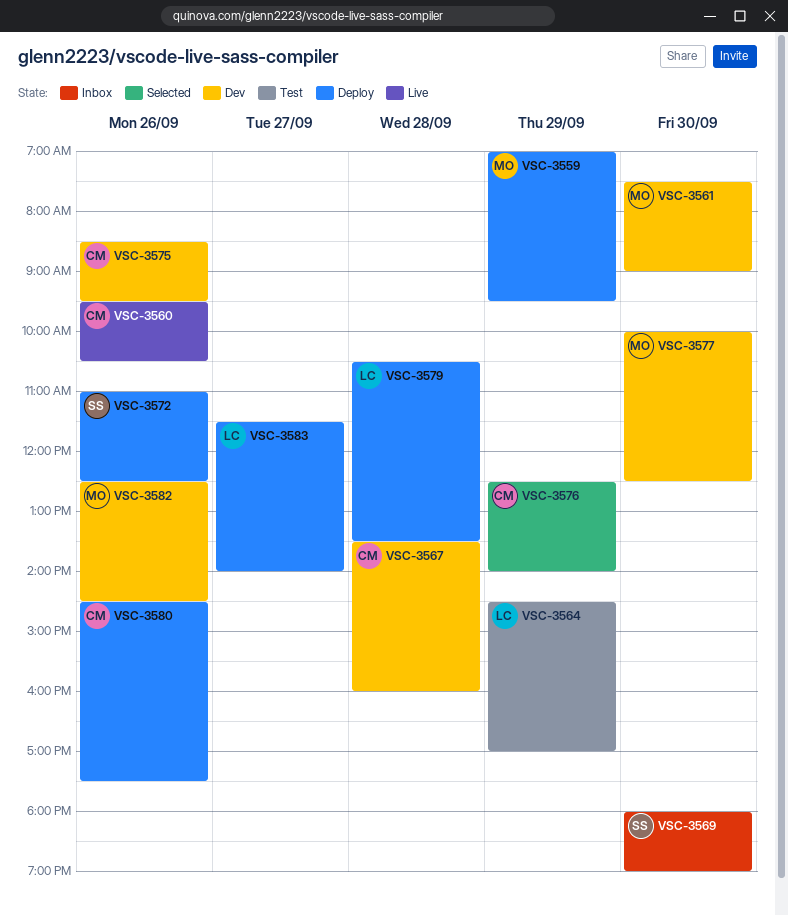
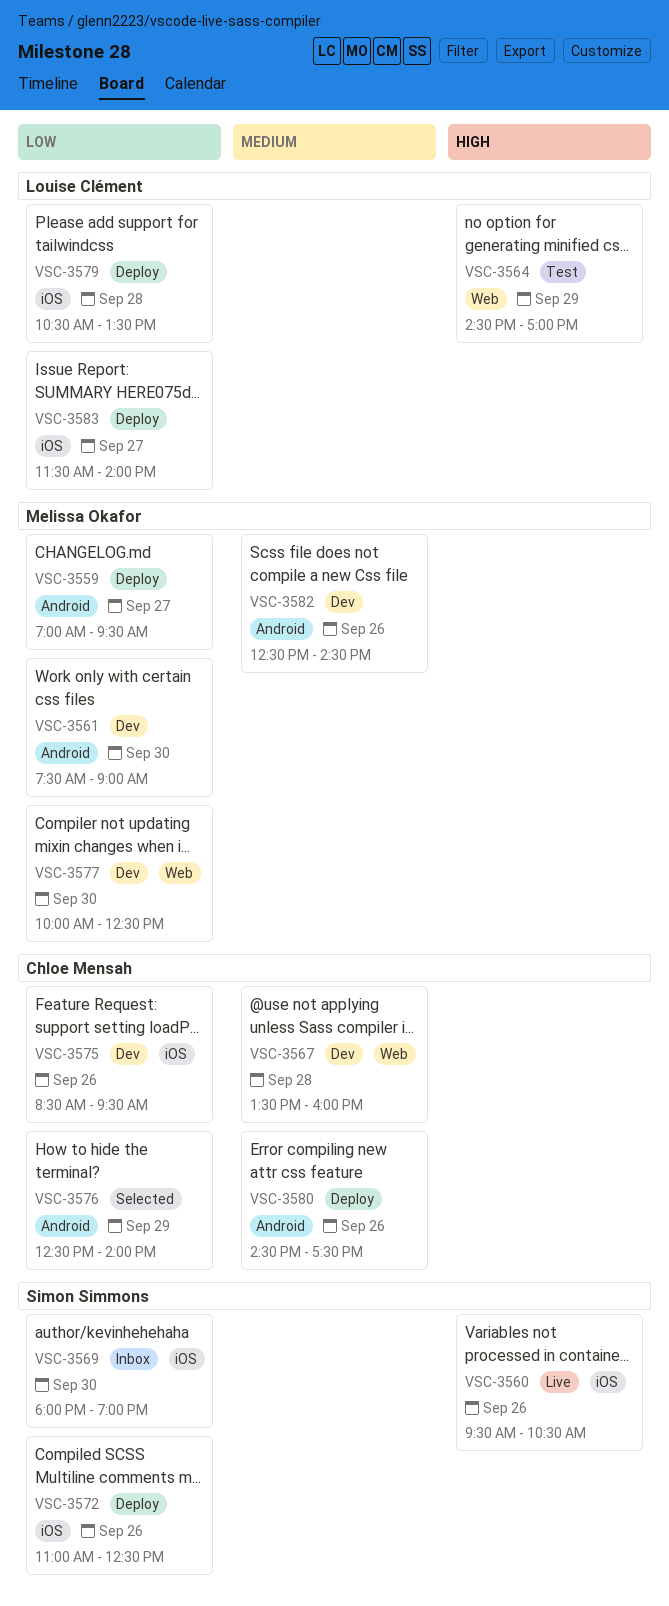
VSC-3559, day: Sep 29 -> Sep 27
VSC-3560, owner: Chloe Mensah -> Simon Simmons

